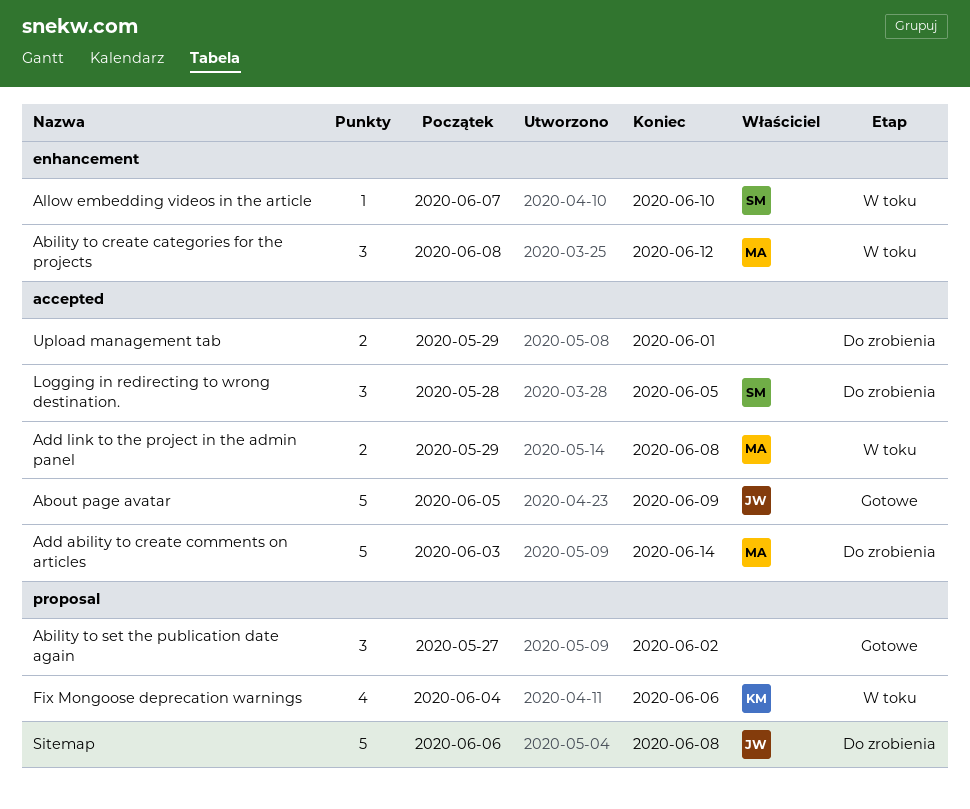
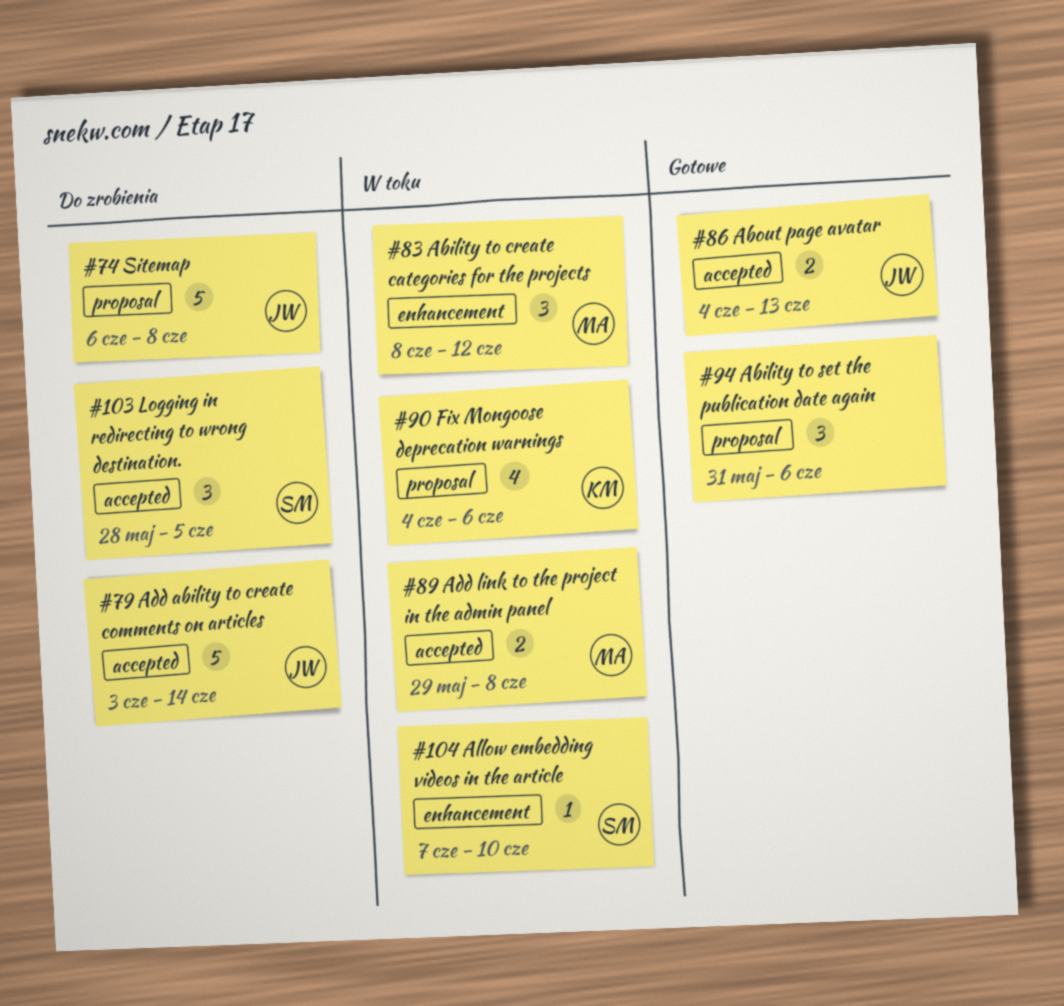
Ability to set the publication date again, start: May 27 -> May 31
Ability to set the publication date again, due: Jun 2 -> Jun 6
About page avatar, estimate: 5 -> 2
About page avatar, start: Jun 5 -> Jun 4
About page avatar, due: Jun 9 -> Jun 13
Add ability to create comments on articles, owner: MA -> JW
Upload management tab: present -> none

